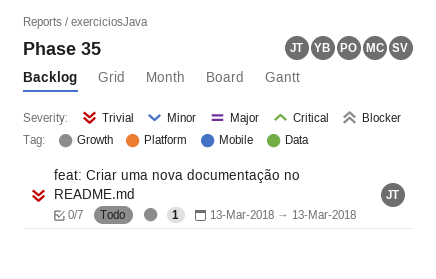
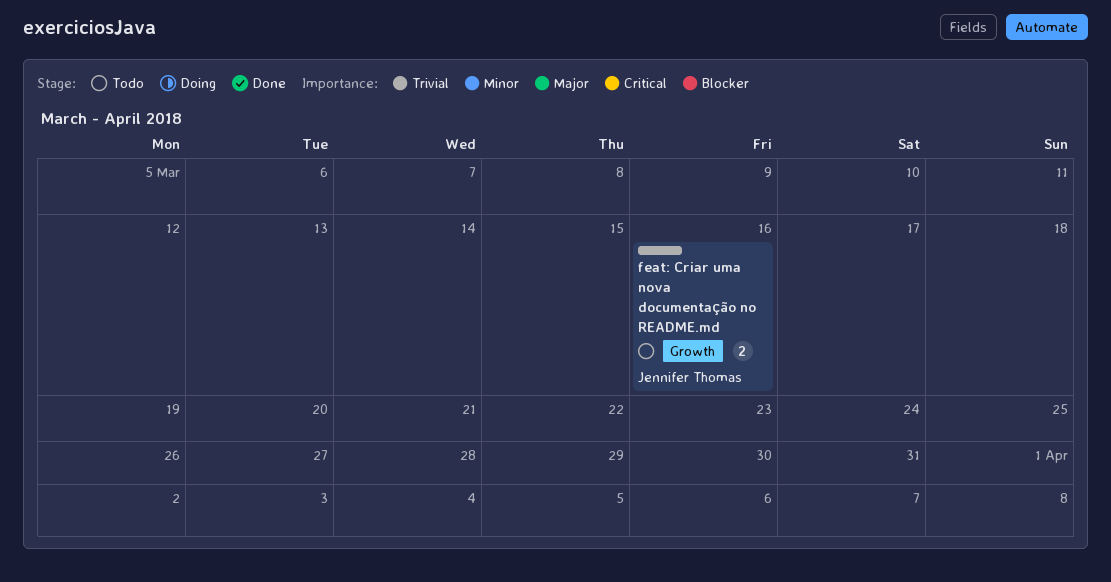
feat: Criar uma nova documentação no README.md, estimate: 1 -> 2
feat: Criar uma nova documentação no README.md, due: Mar 13 -> Mar 16

